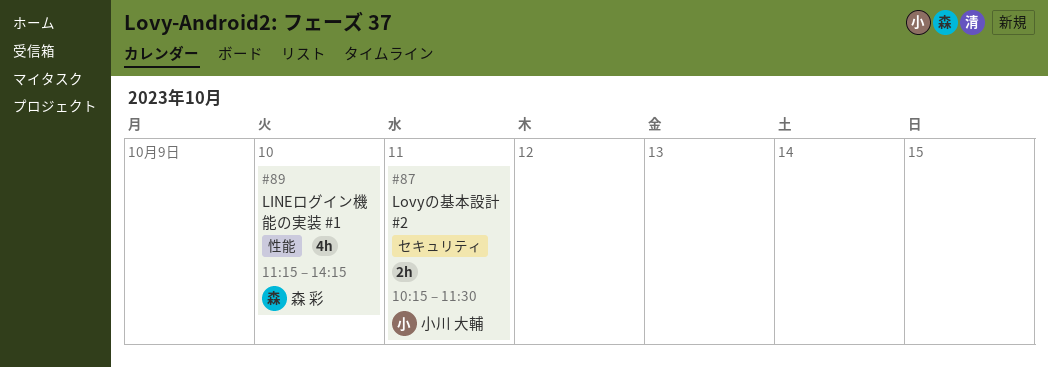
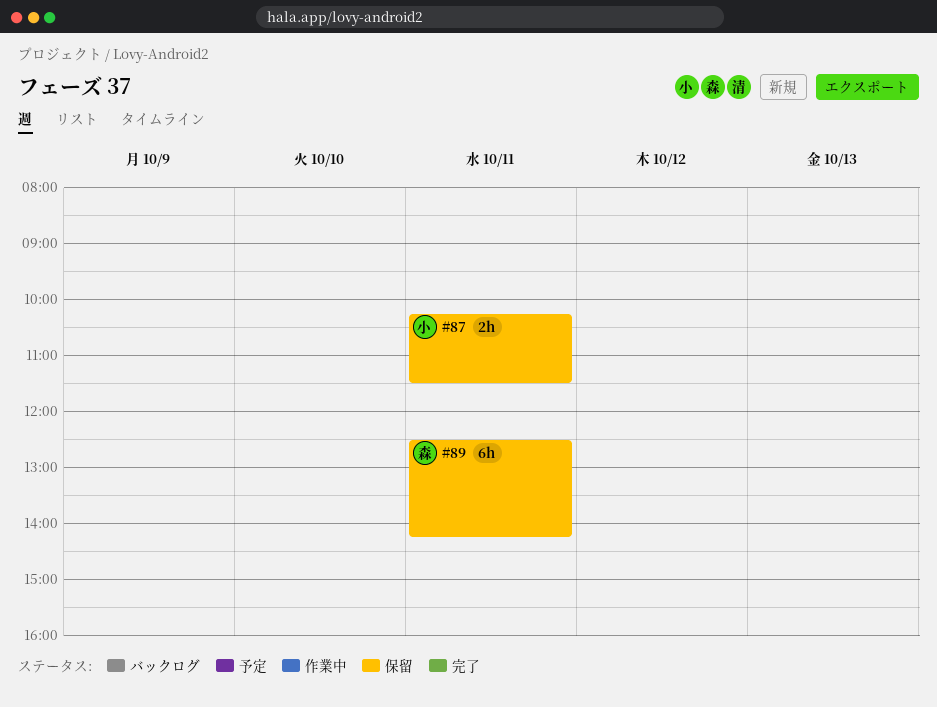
#89, estimate: 4h -> 6h
#89, day: Oct 10 -> Oct 11
#89, begins: 11:15 -> 12:30

